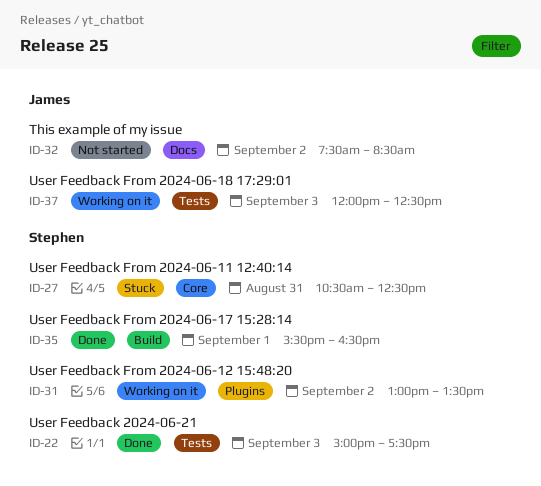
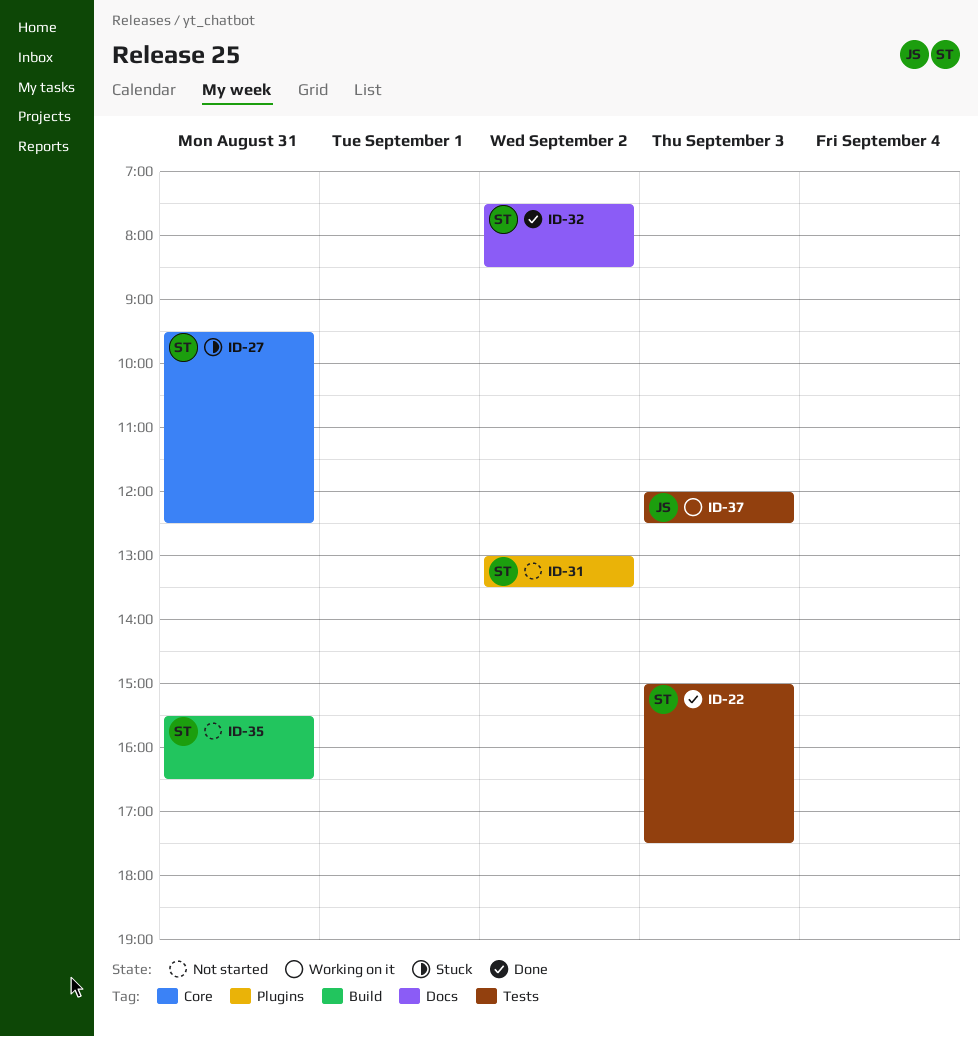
ID-27, begins: 10:30 -> 09:30
ID-31, status: Working on it -> Not started
ID-32, status: Not started -> Done
ID-32, owner: James -> Stephen
ID-35, status: Done -> Not started
ID-35, day: Sep 1 -> Aug 31

